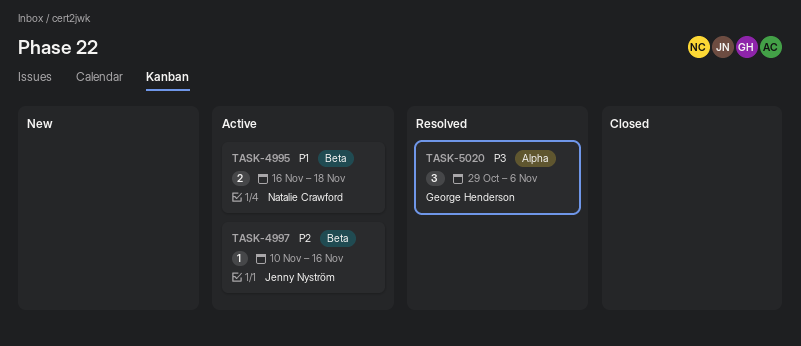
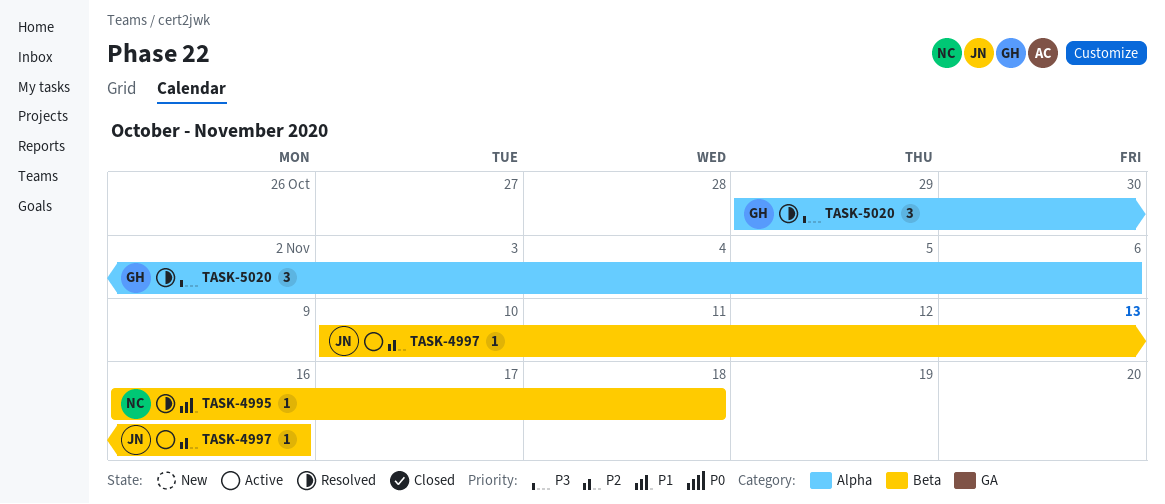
TASK-4995, status: Active -> Resolved
TASK-4995, estimate: 2 -> 1

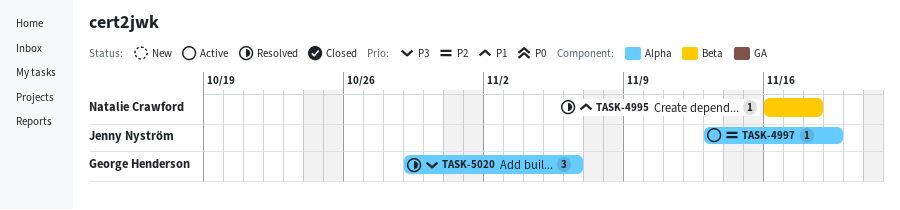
TASK-4997, label: Beta -> Alpha
TASK-4997, start: Nov 10 -> Nov 13
TASK-4997, due: Nov 16 -> Nov 19

